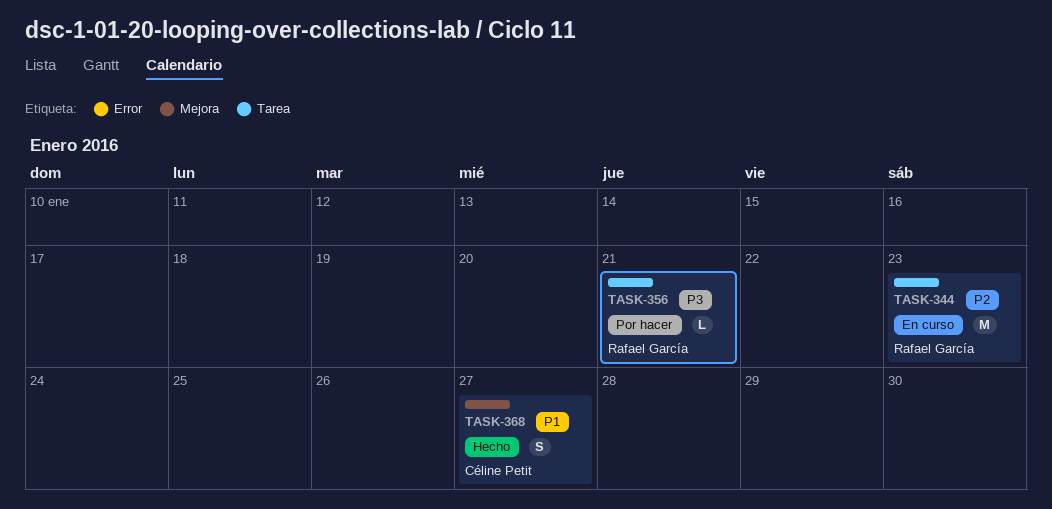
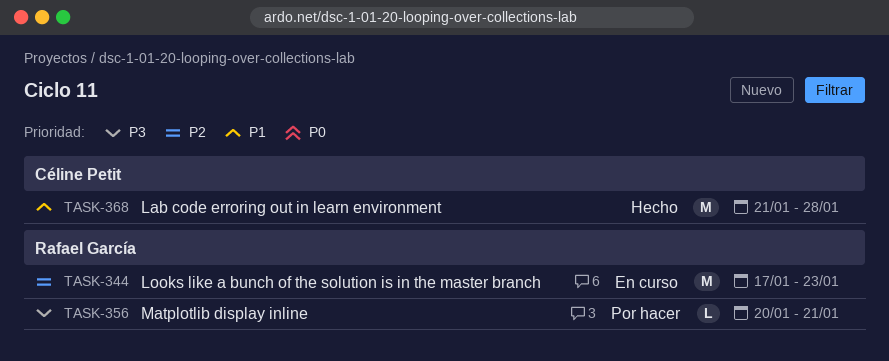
TASK-368, estimate: S -> M
TASK-368, due: Jan 27 -> Jan 28

